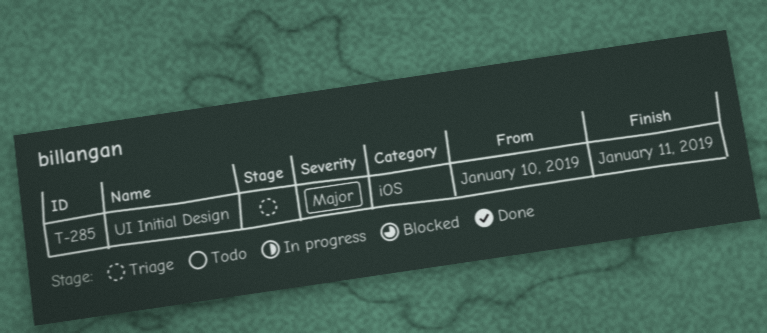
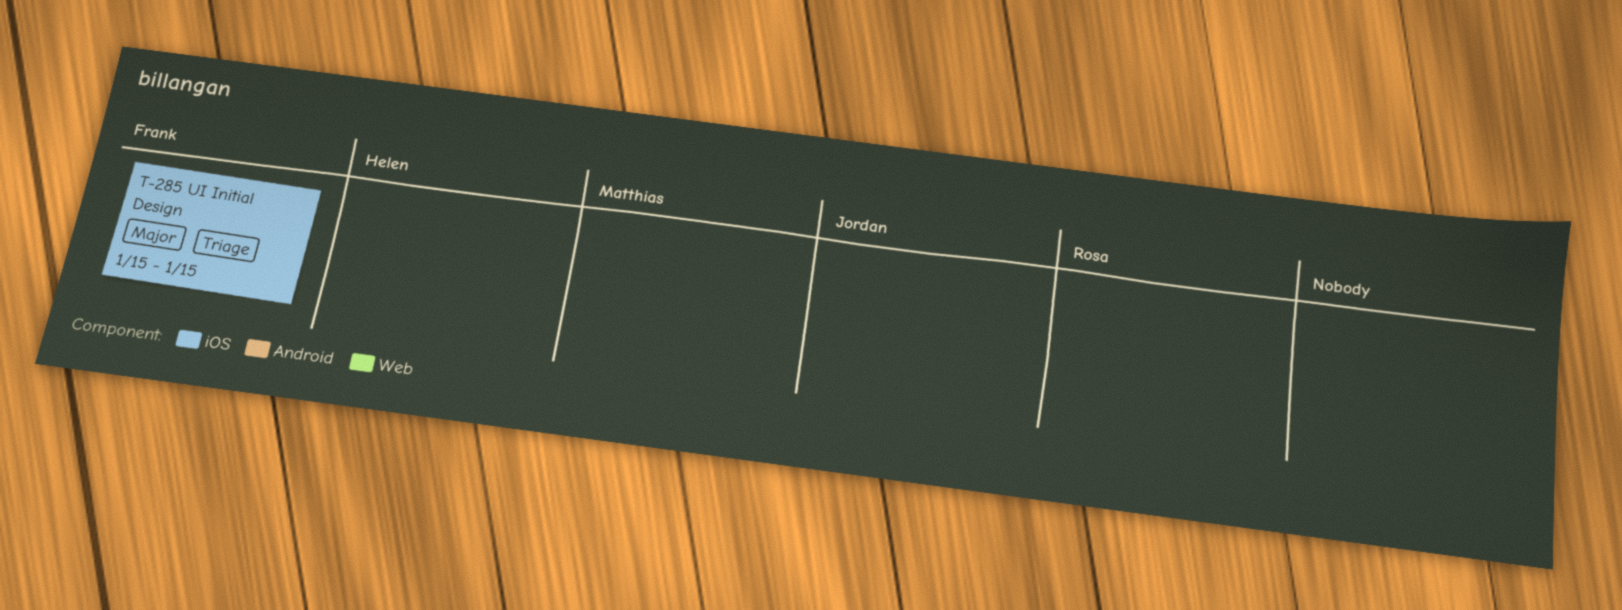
T-285, start: Jan 10 -> Jan 15
T-285, due: Jan 11 -> Jan 15

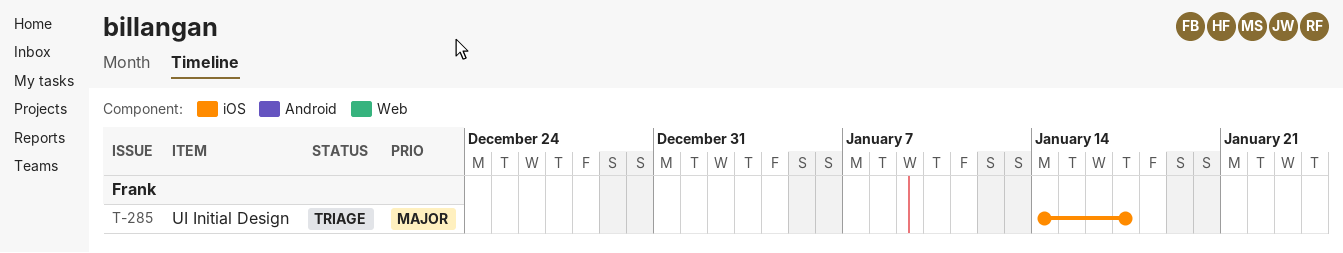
T-285, start: Jan 15 -> Jan 14
T-285, due: Jan 15 -> Jan 17

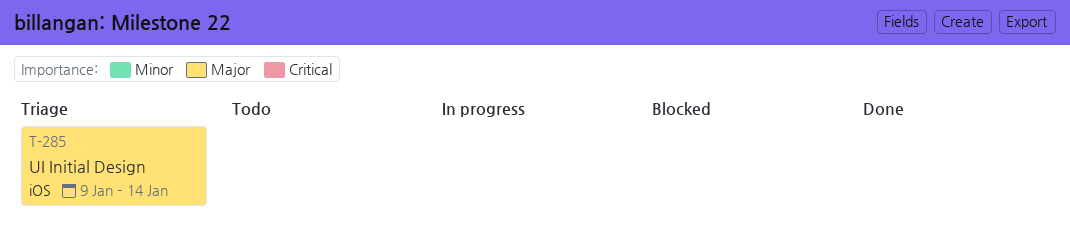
T-285, start: Jan 14 -> Jan 9
T-285, due: Jan 17 -> Jan 14

